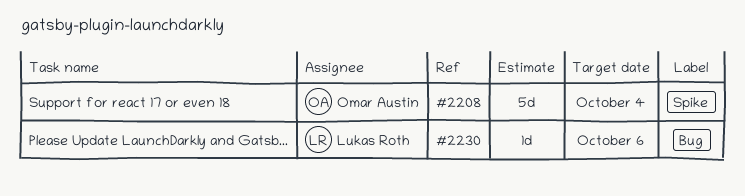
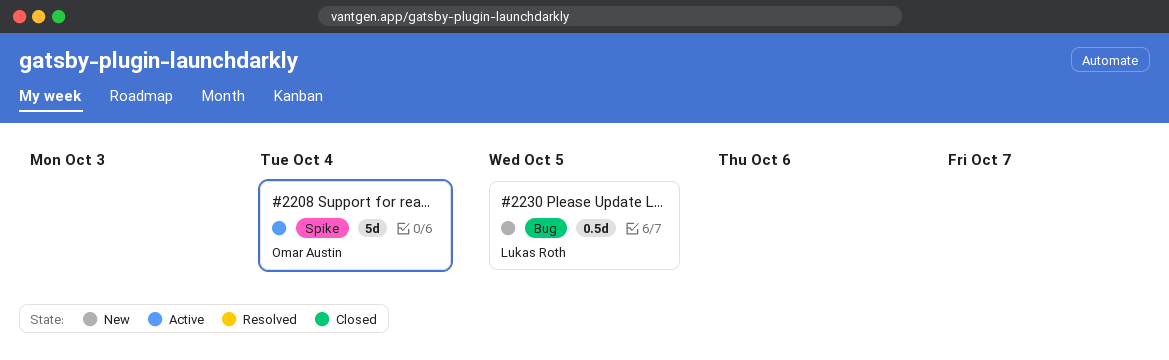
#2230, estimate: 1d -> 0.5d
#2230, due: Oct 6 -> Oct 5

